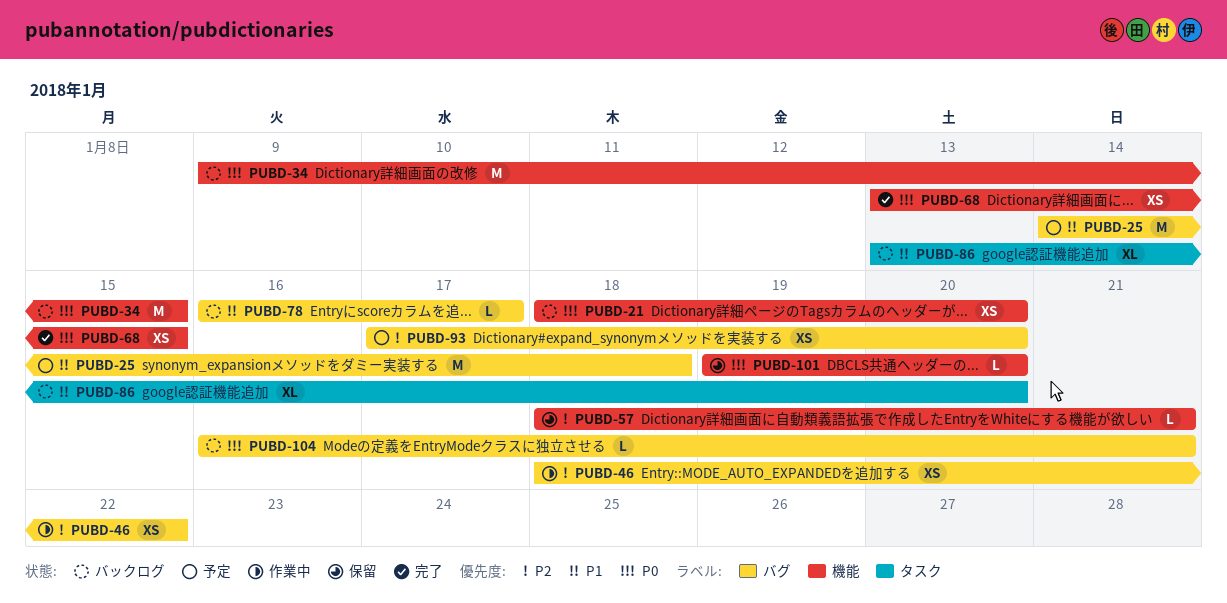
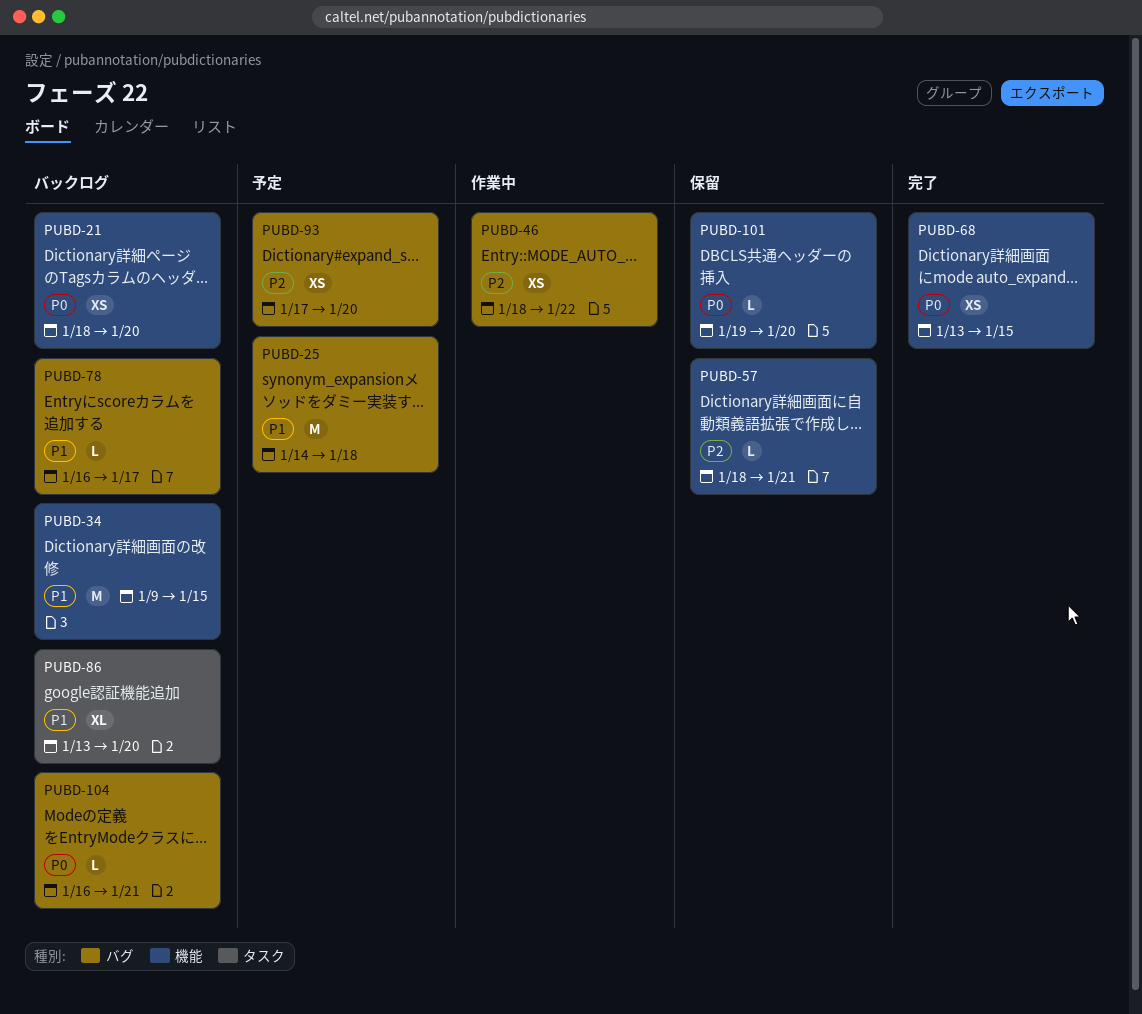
PUBD-34, priority: P0 -> P1

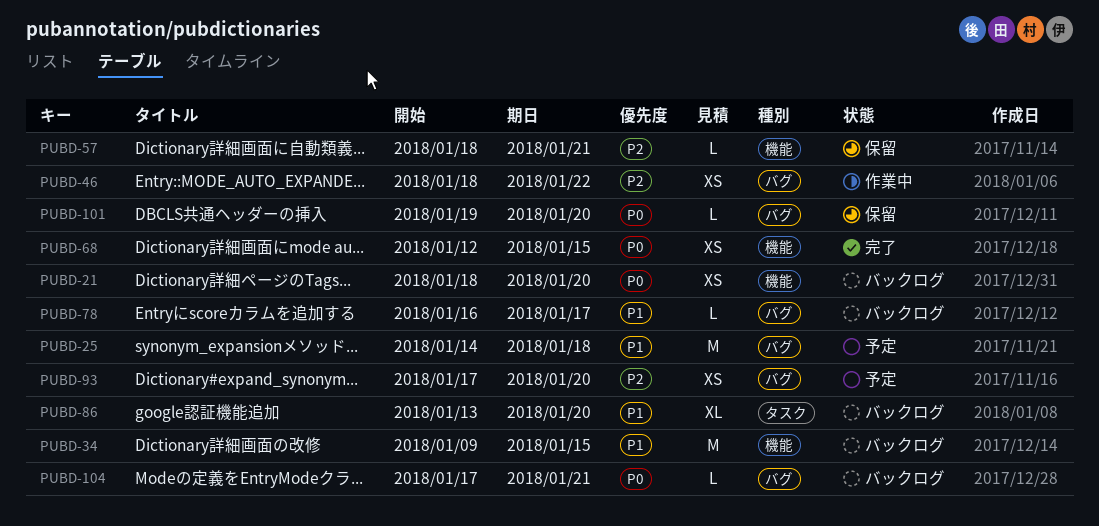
PUBD-68, start: Jan 13 -> Jan 12
PUBD-101, label: 機能 -> バグ
PUBD-104, start: Jan 16 -> Jan 17

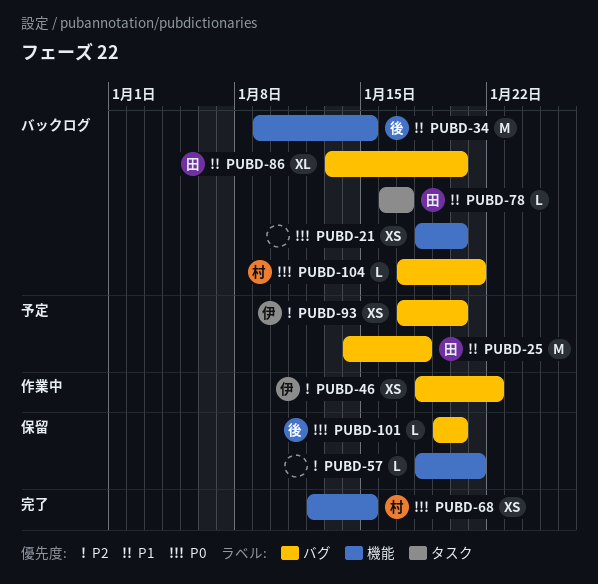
PUBD-78, label: バグ -> タスク
PUBD-86, label: タスク -> バグ

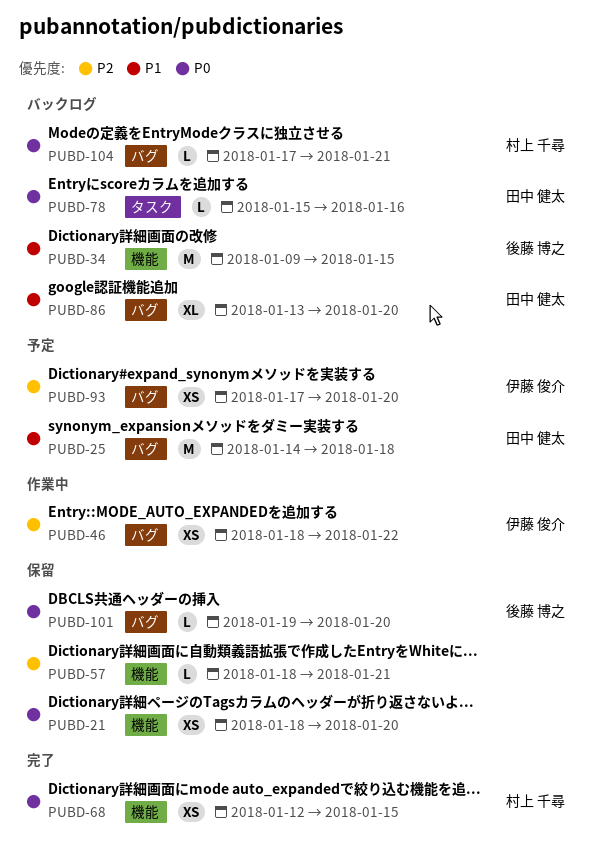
PUBD-21, status: バックログ -> 保留
PUBD-78, priority: P1 -> P0
PUBD-78, start: Jan 16 -> Jan 15
PUBD-78, due: Jan 17 -> Jan 16

